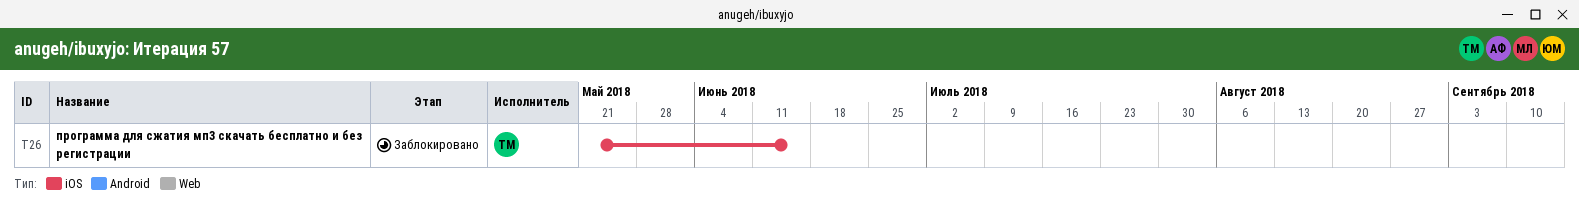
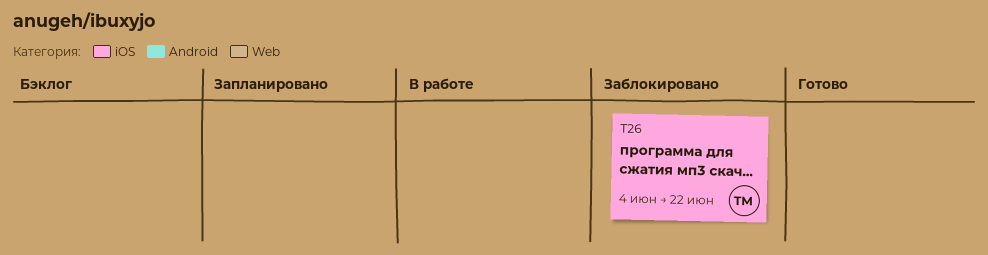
T26, start: May 21 -> Jun 4
T26, due: Jun 15 -> Jun 22

